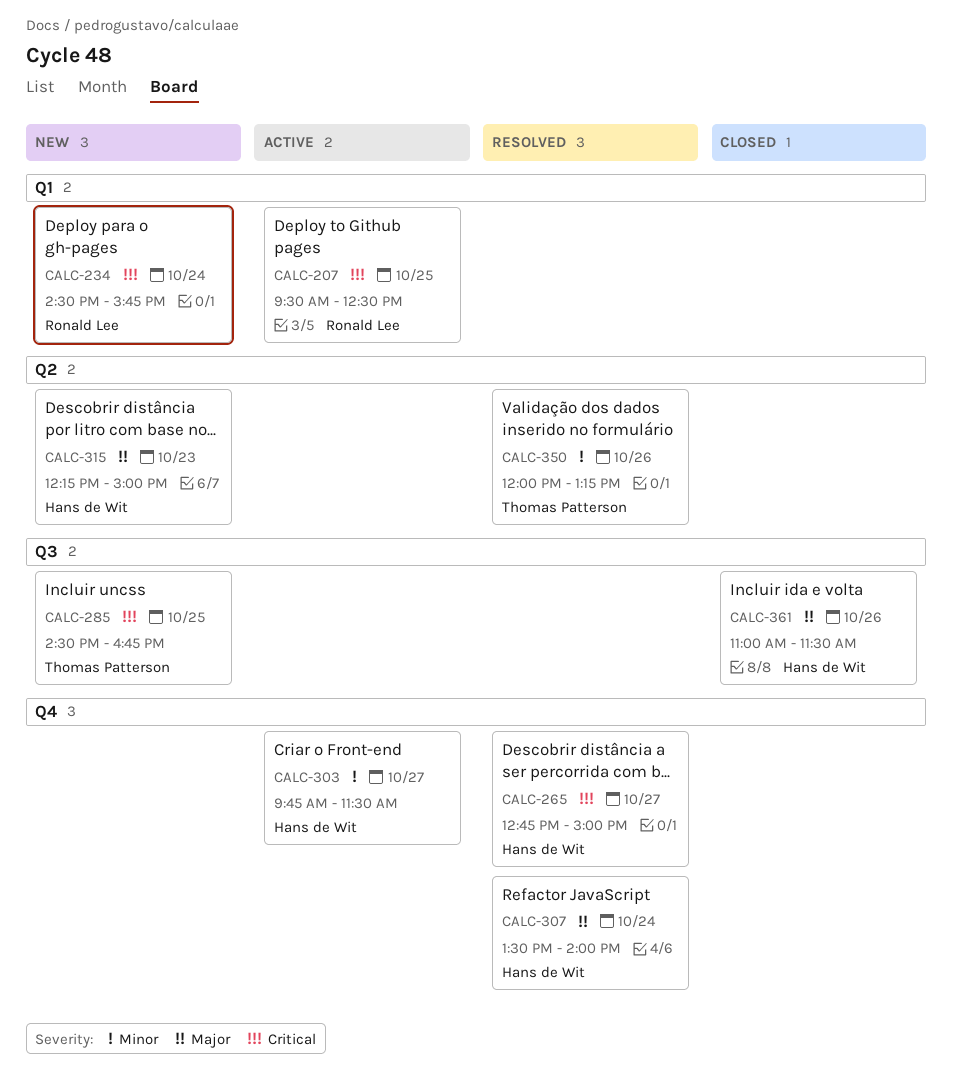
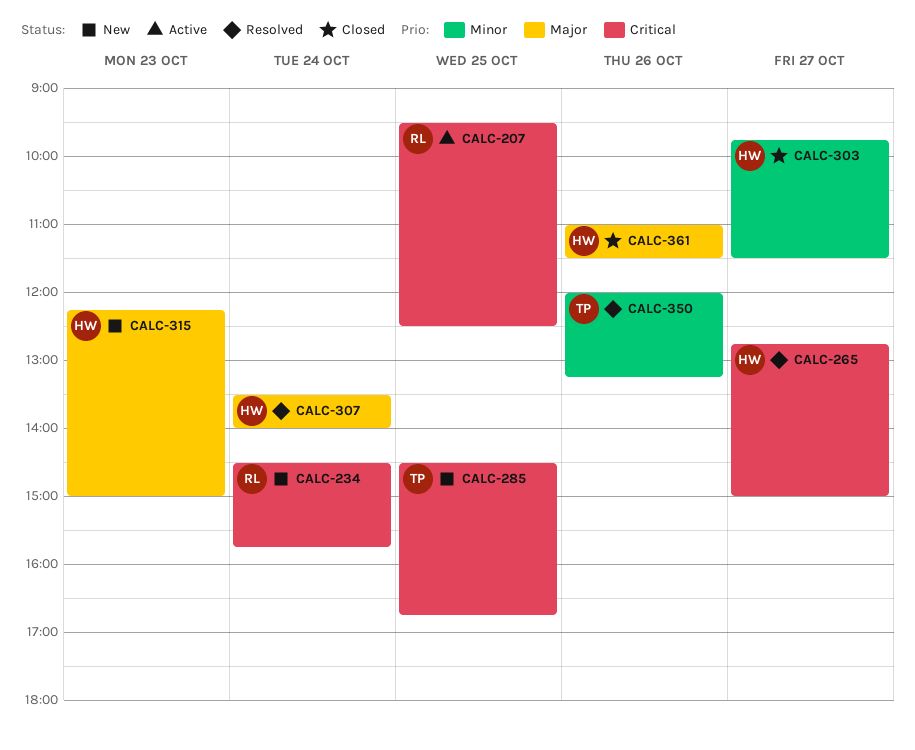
CALC-303, status: Active -> Closed

